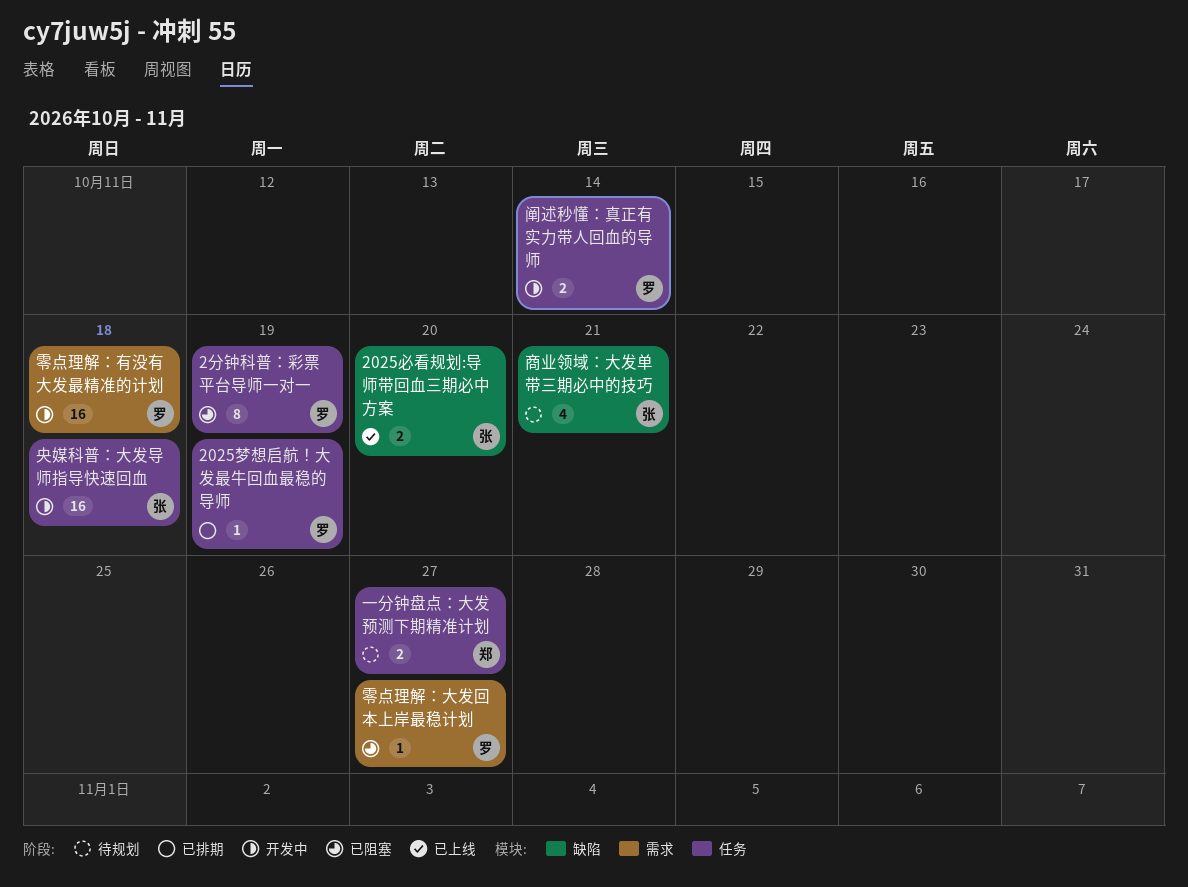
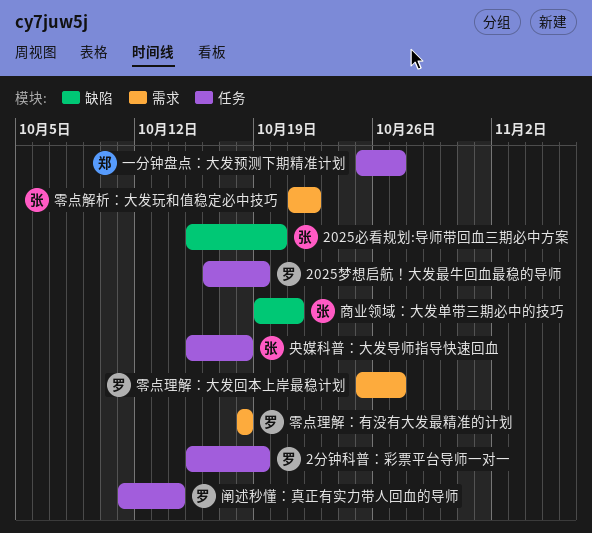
零点解析：大发玩和值稳定必中技巧: none -> present

